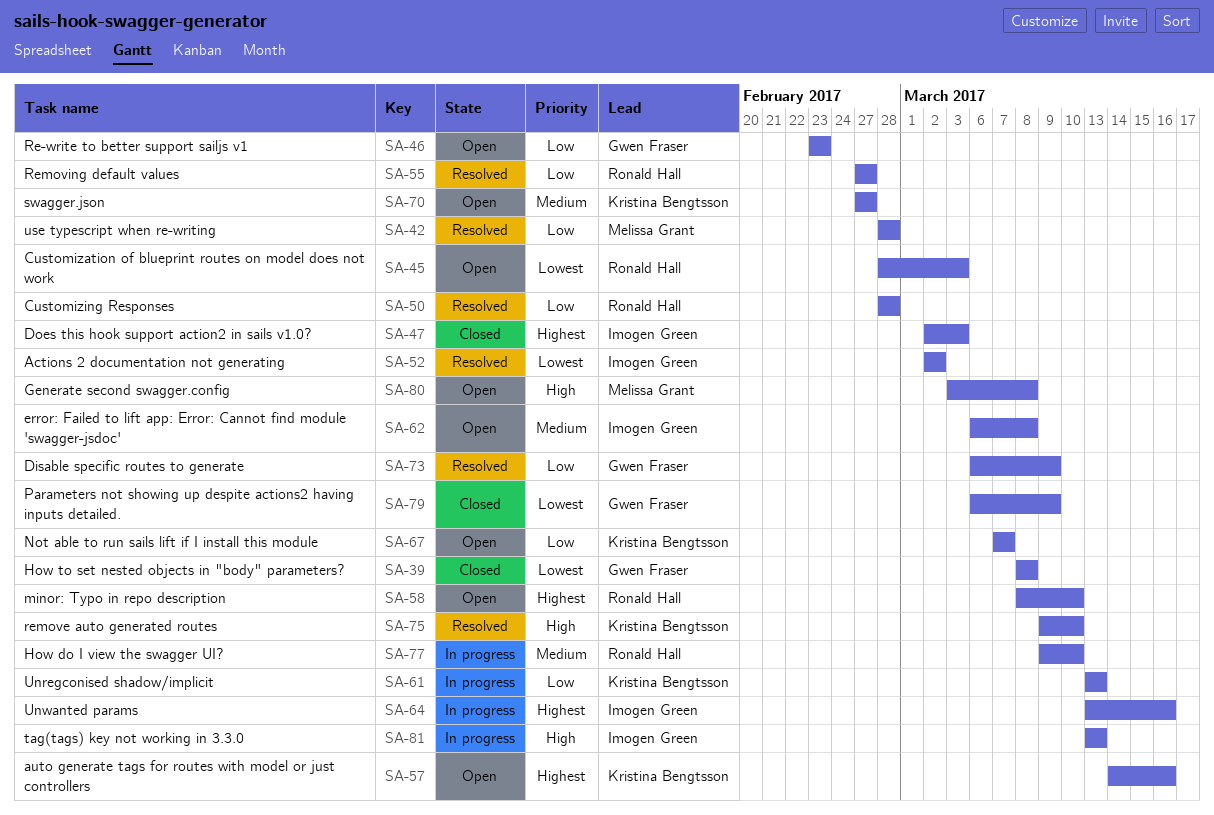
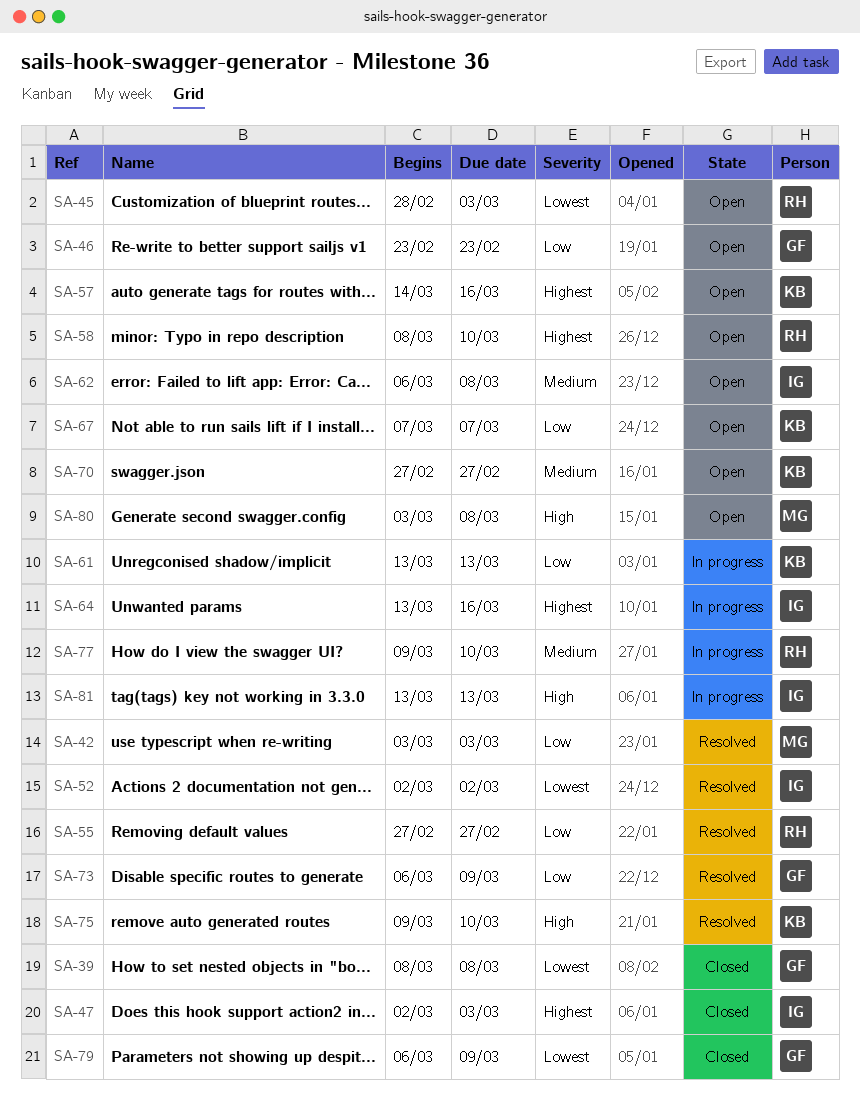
SA-42, start: Feb 28 -> Mar 3
SA-42, due: Feb 28 -> Mar 3
SA-50: present -> none

